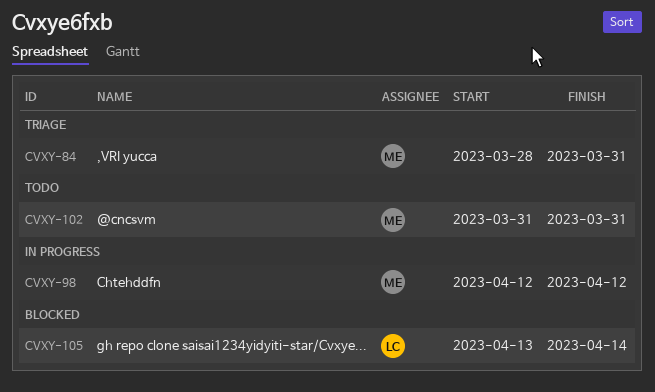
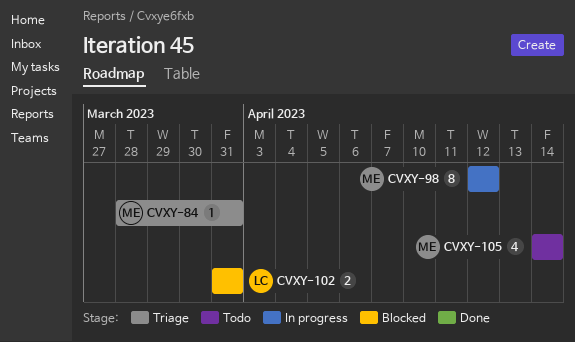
CVXY-102, status: Todo -> Blocked
CVXY-102, owner: ME -> LC
CVXY-105, status: Blocked -> Todo
CVXY-105, owner: LC -> ME
CVXY-105, start: Apr 13 -> Apr 14

